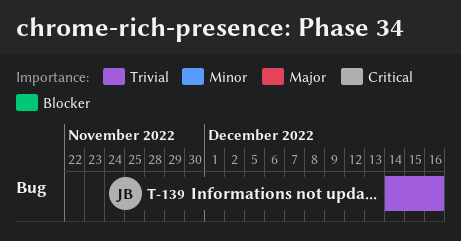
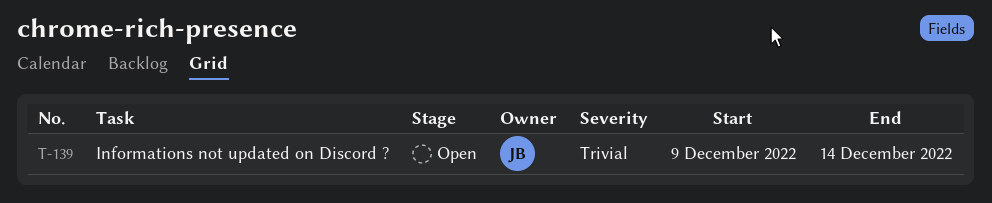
T-139, start: Dec 14 -> Dec 9
T-139, due: Dec 16 -> Dec 14

